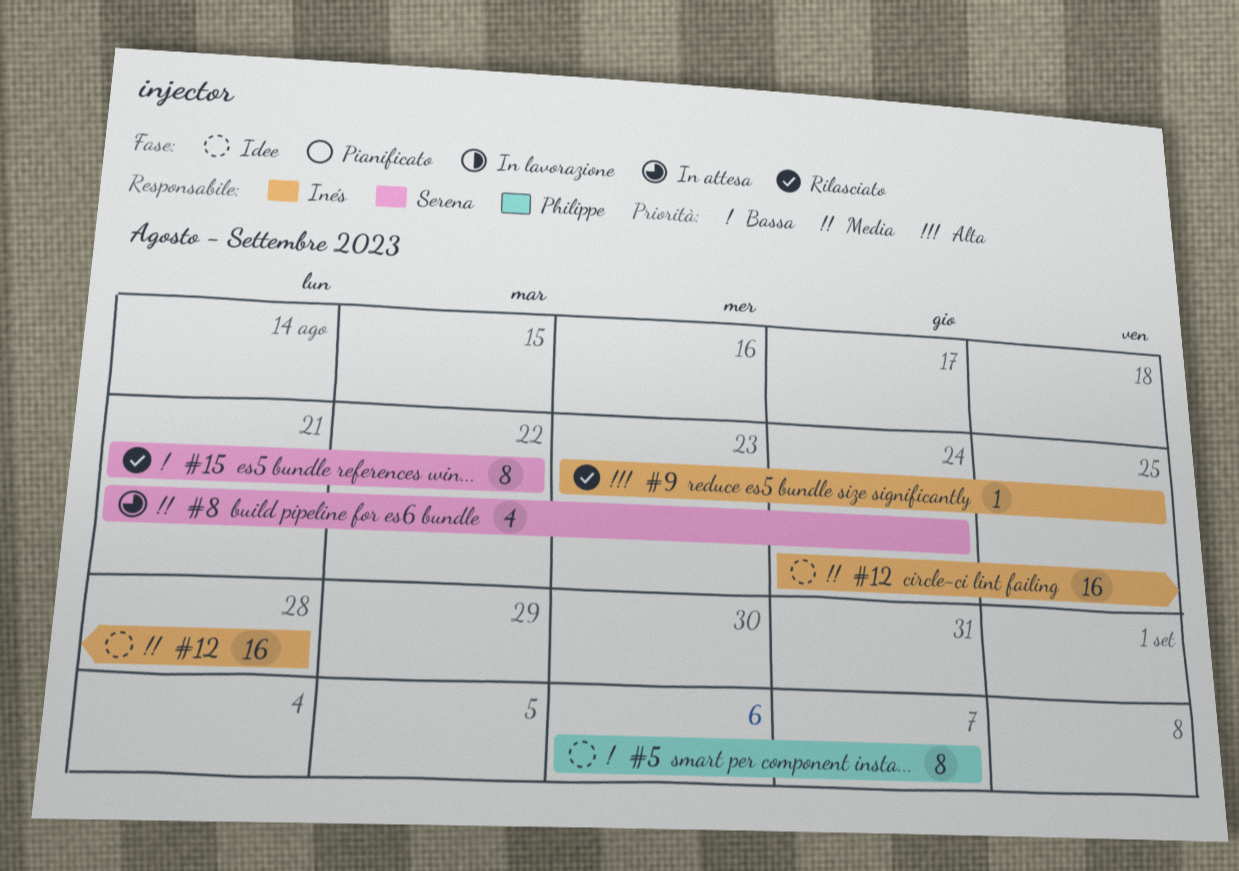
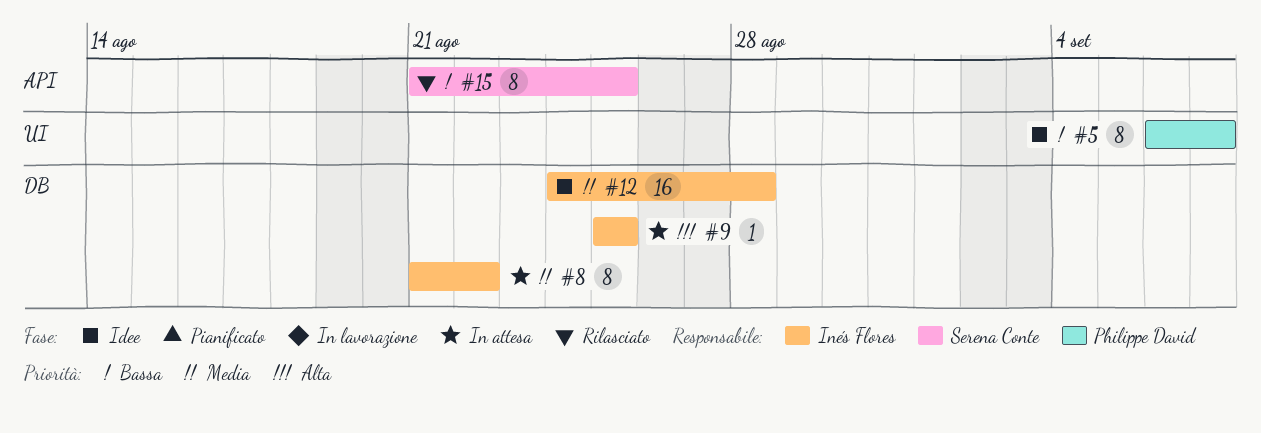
#8, owner: Serena Conte -> Inés Flores
#8, estimate: 4 -> 8
#8, due: Aug 24 -> Aug 22
#9, status: Rilasciato -> In attesa
#9, start: Aug 23 -> Aug 25
#15, due: Aug 22 -> Aug 25

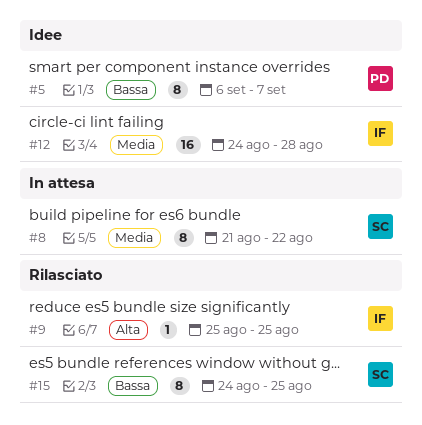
#8, owner: Inés Flores -> Serena Conte
#9, status: In attesa -> Rilasciato
#15, start: Aug 21 -> Aug 24

